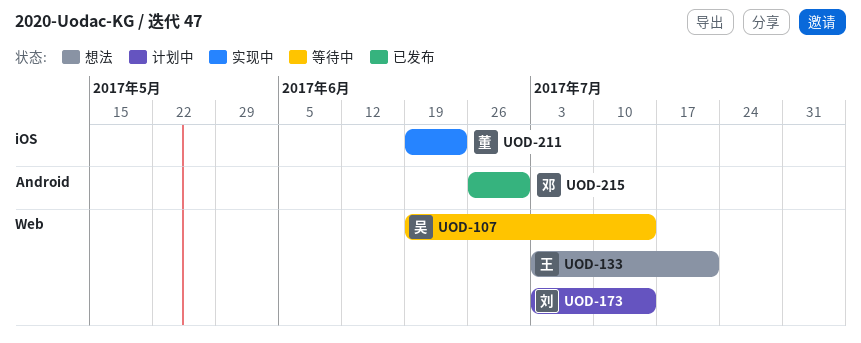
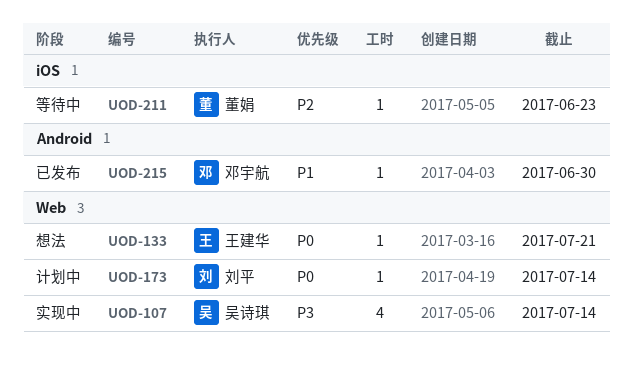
UOD-107, status: 等待中 -> 实现中
UOD-211, status: 实现中 -> 等待中

